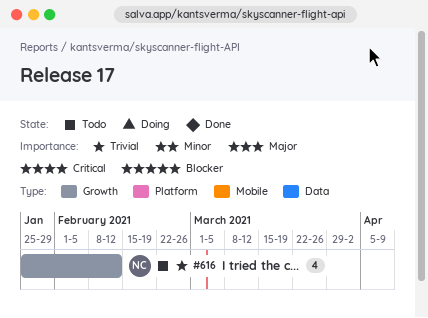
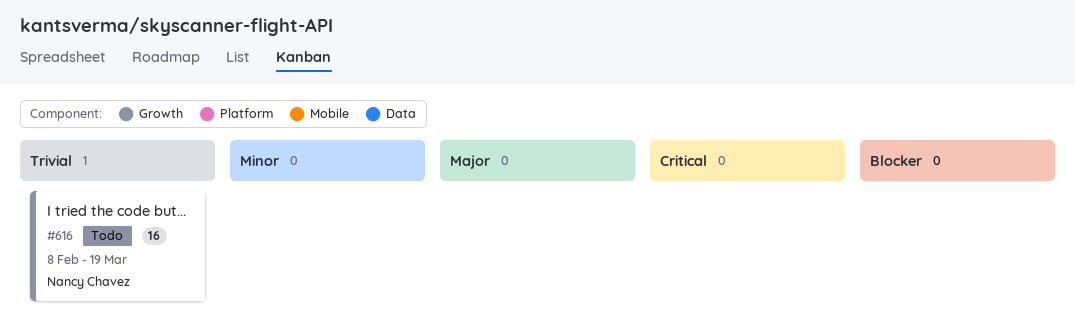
#616, estimate: 4 -> 16
#616, start: Jan 25 -> Feb 8
#616, due: Feb 12 -> Mar 19

